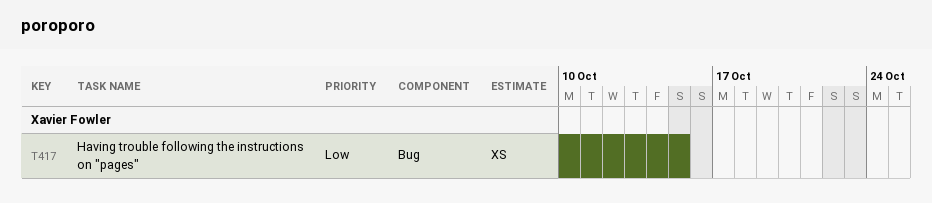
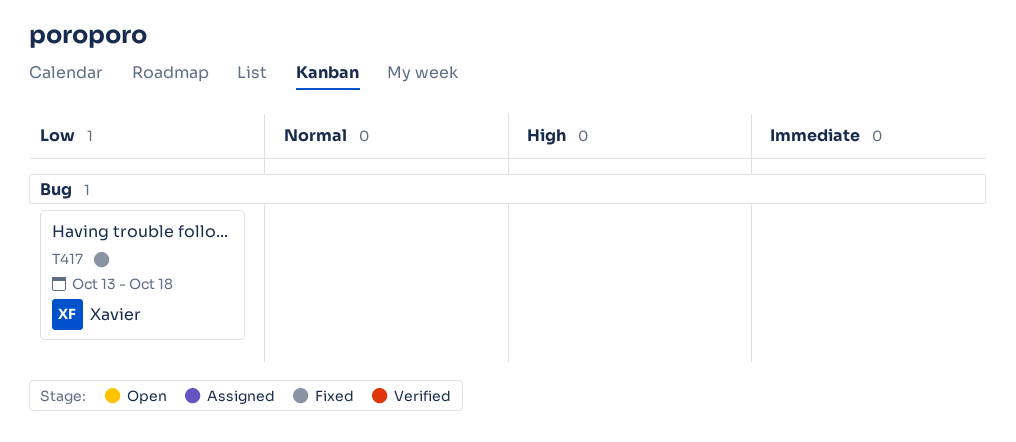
T417, start: Oct 10 -> Oct 13
T417, due: Oct 15 -> Oct 18

